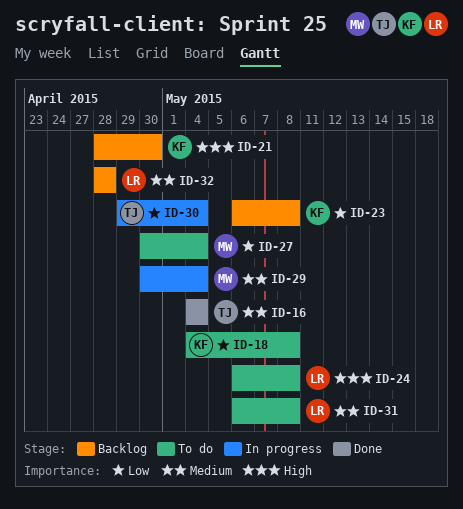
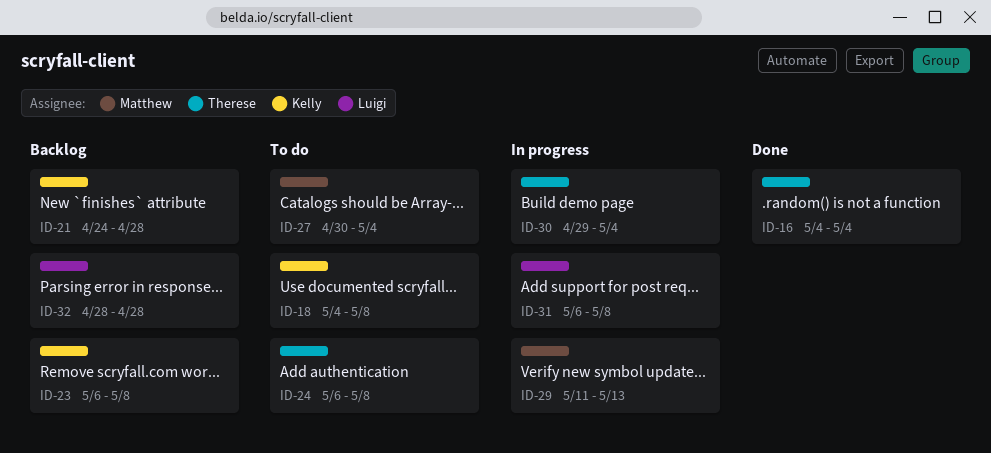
ID-21, start: Apr 28 -> Apr 24
ID-21, due: Apr 30 -> Apr 28
ID-24, owner: Luigi -> Therese
ID-29, start: Apr 30 -> May 11
ID-29, due: May 4 -> May 13
ID-31, status: To do -> In progress

